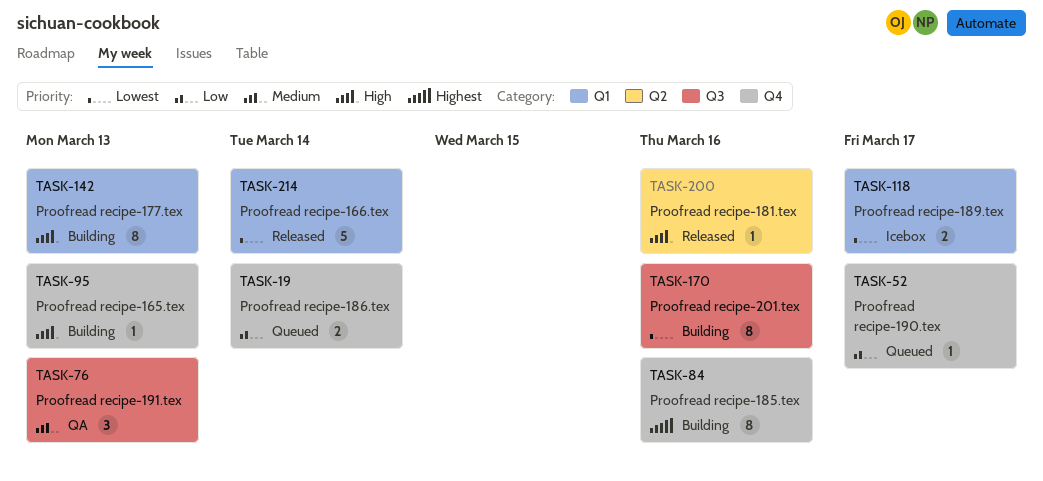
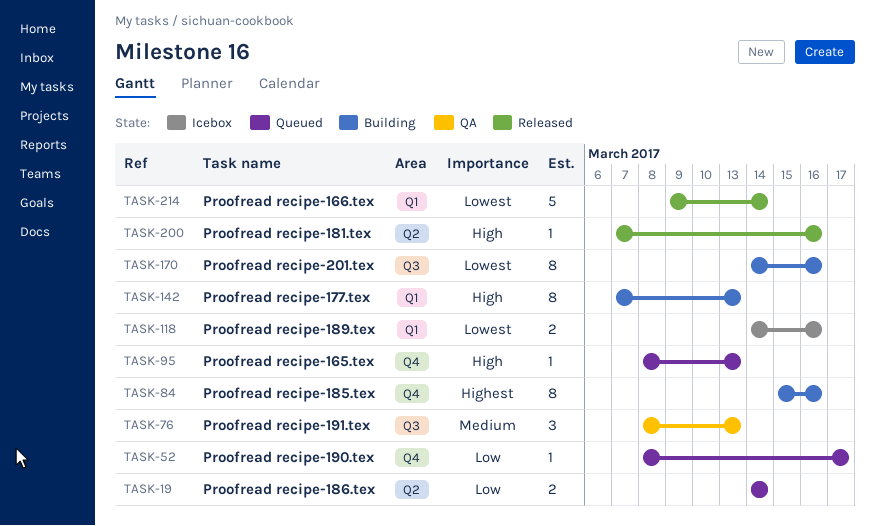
TASK-19, label: Q4 -> Q2
TASK-95, status: Building -> Queued
TASK-118, due: Mar 17 -> Mar 16

